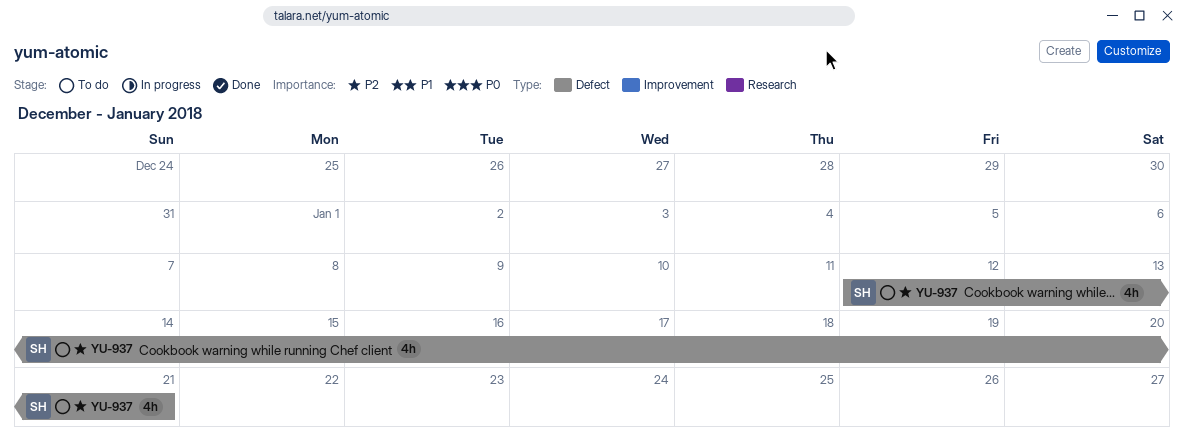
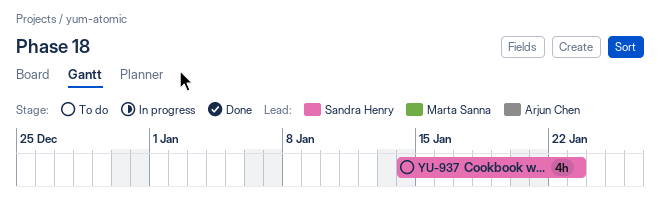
YU-937, start: Jan 12 -> Jan 14
YU-937, due: Jan 21 -> Jan 23

